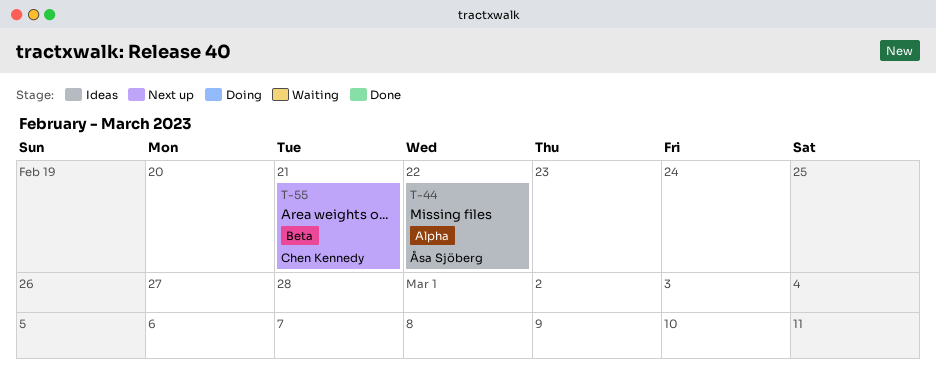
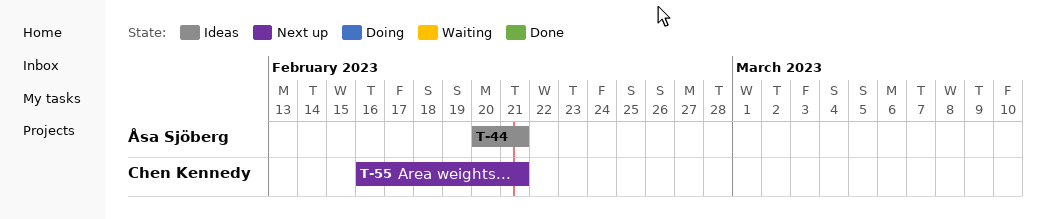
T-44, due: Feb 22 -> Feb 21

